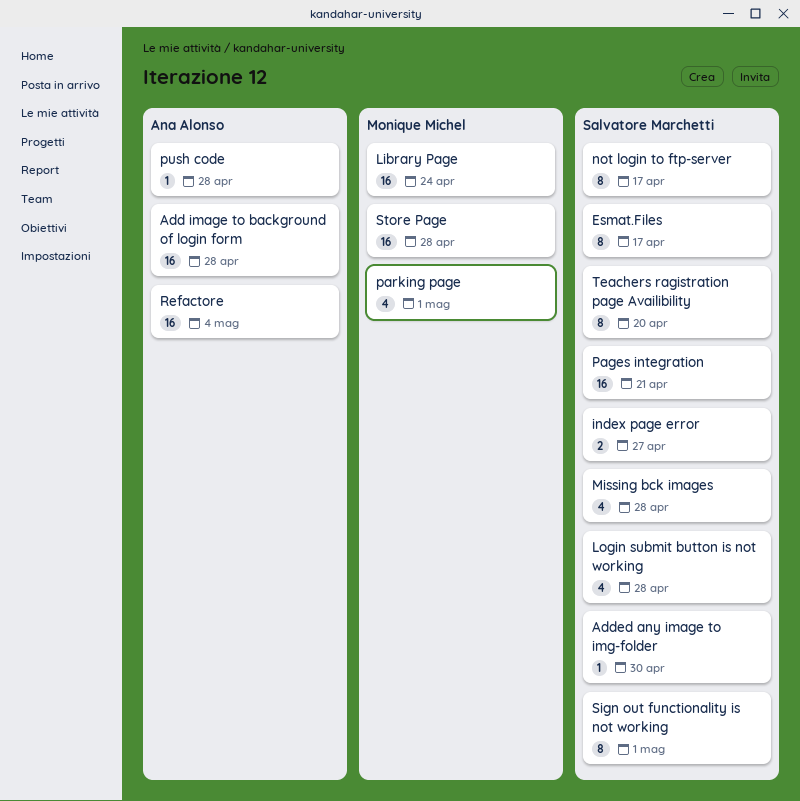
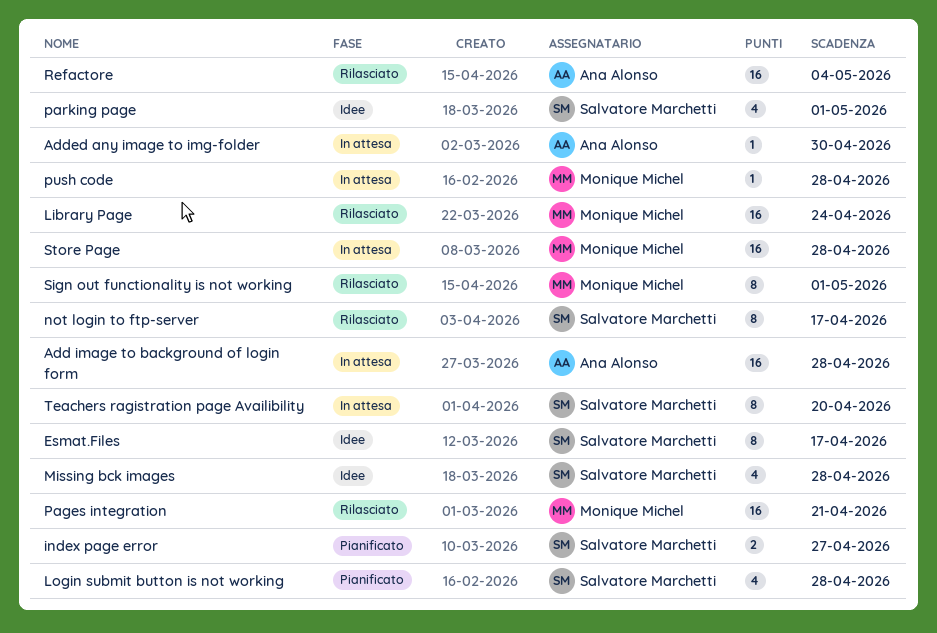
Added any image to img-folder, owner: Salvatore Marchetti -> Ana Alonso
Pages integration, owner: Salvatore Marchetti -> Monique Michel
parking page, owner: Monique Michel -> Salvatore Marchetti
push code, owner: Ana Alonso -> Monique Michel
Sign out functionality is not working, owner: Salvatore Marchetti -> Monique Michel

